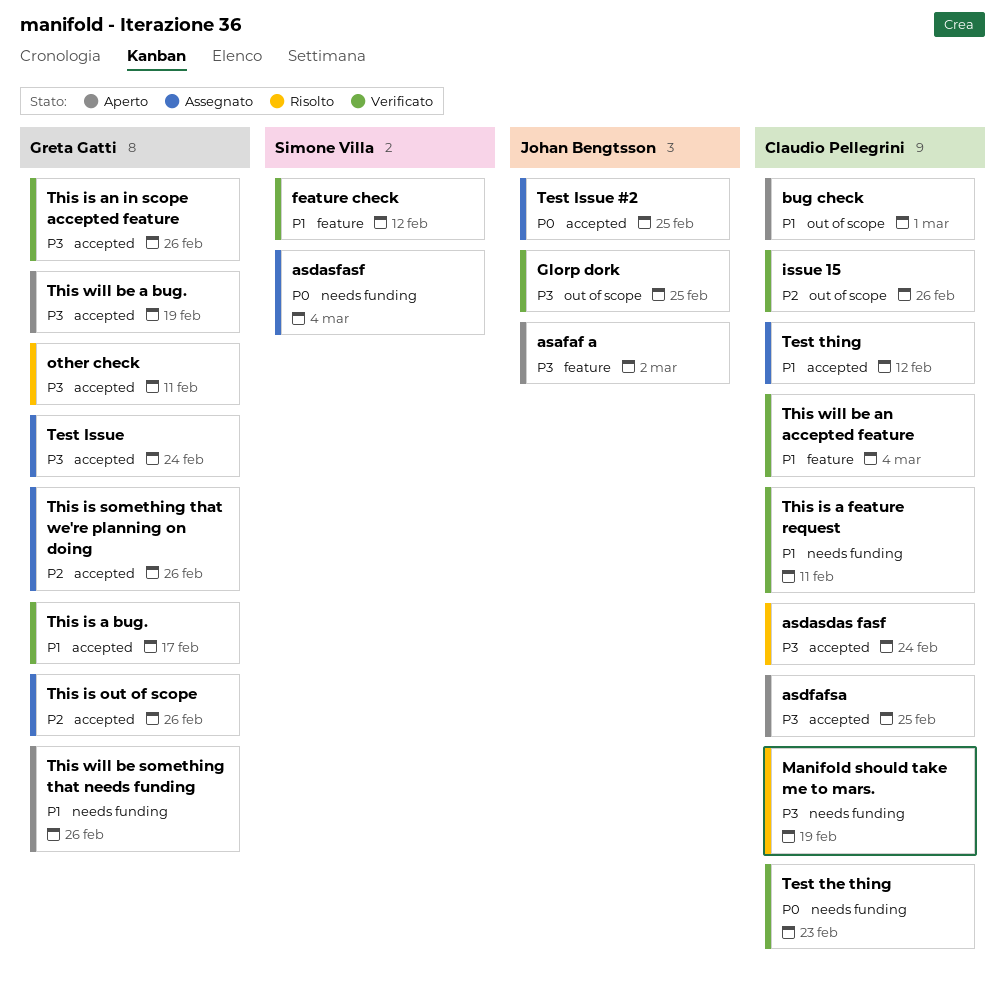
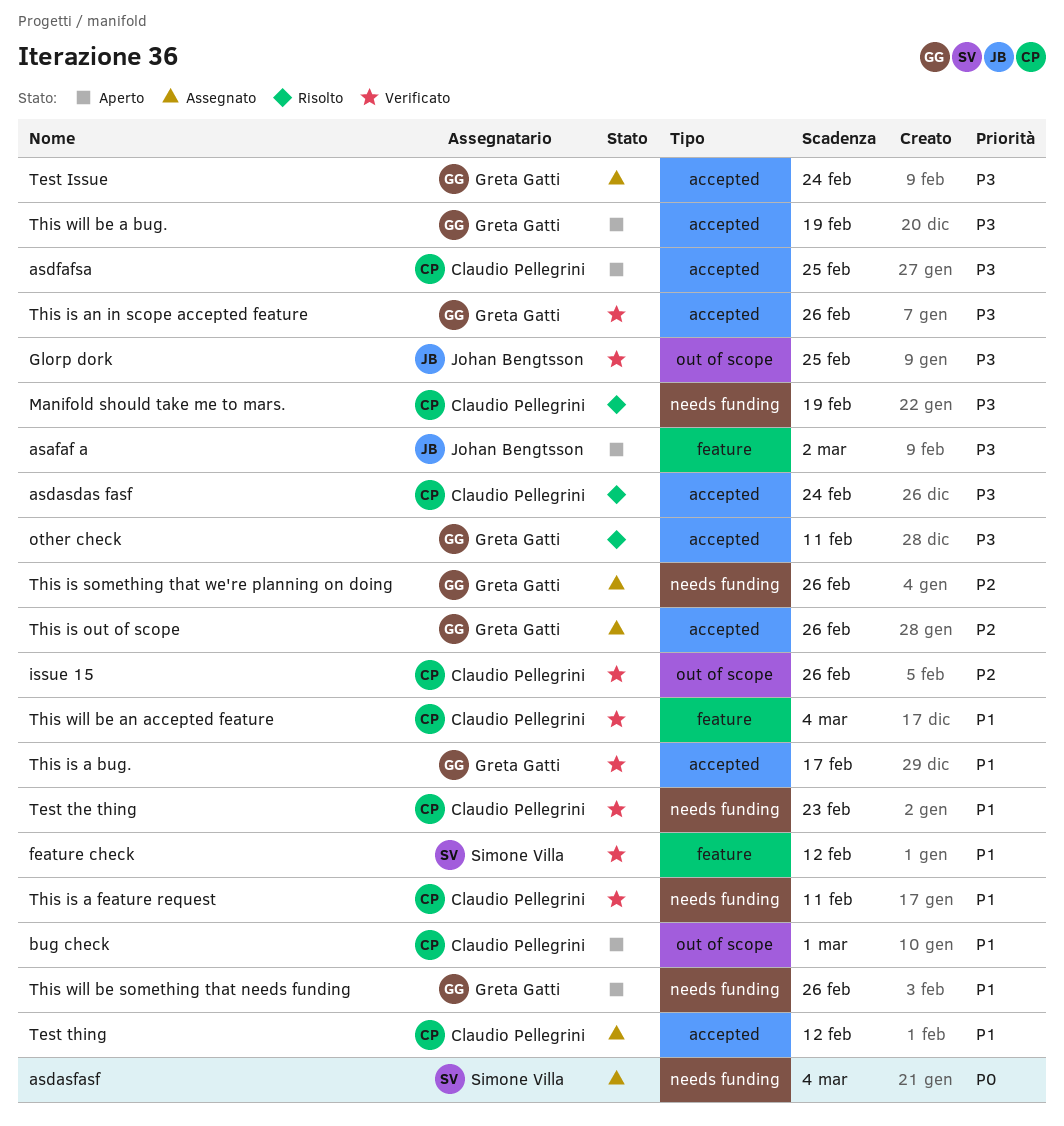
Test Issue #2: present -> none
Test the thing, priority: P0 -> P1
This is something that we're planning on doing, label: accepted -> needs funding

